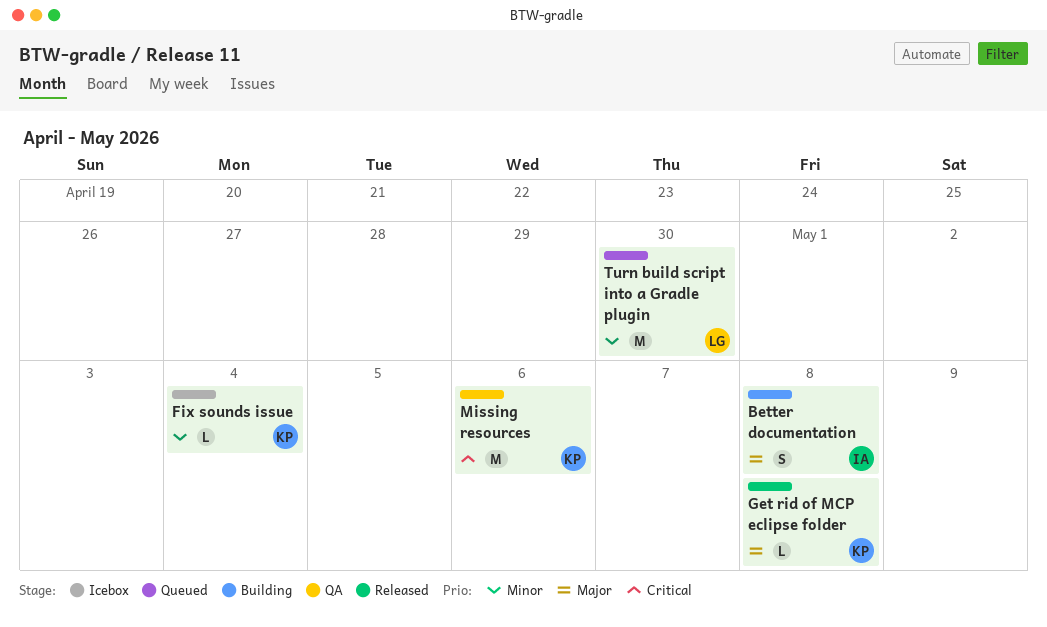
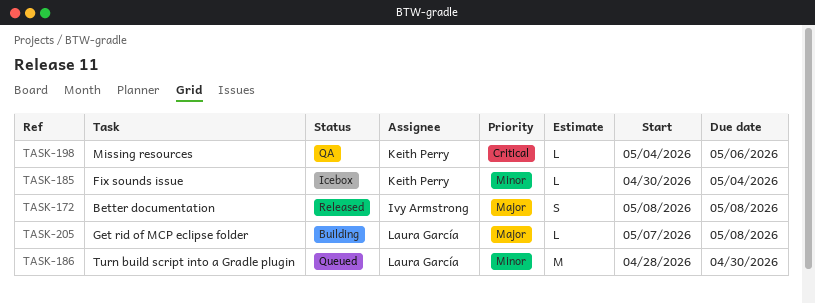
Better documentation, status: Building -> Released
Get rid of MCP eclipse folder, status: Released -> Building
Get rid of MCP eclipse folder, owner: Keith Perry -> Laura García
Missing resources, estimate: M -> L

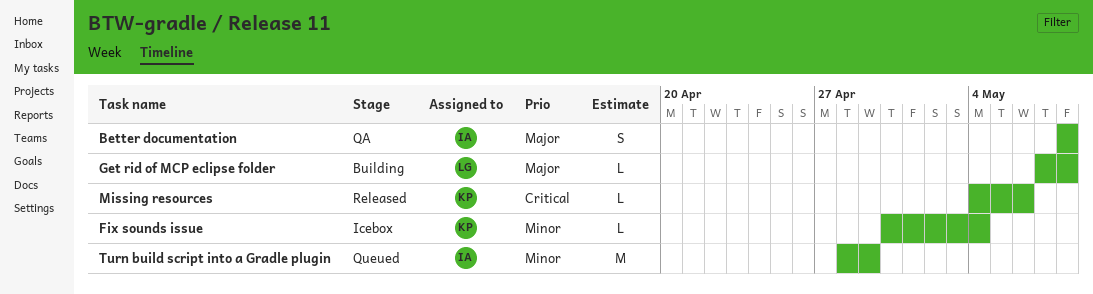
Better documentation, status: Released -> QA
Missing resources, status: QA -> Released
Turn build script into a Gradle plugin, owner: Laura García -> Ivy Armstrong
Turn build script into a Gradle plugin, due: Apr 30 -> Apr 29

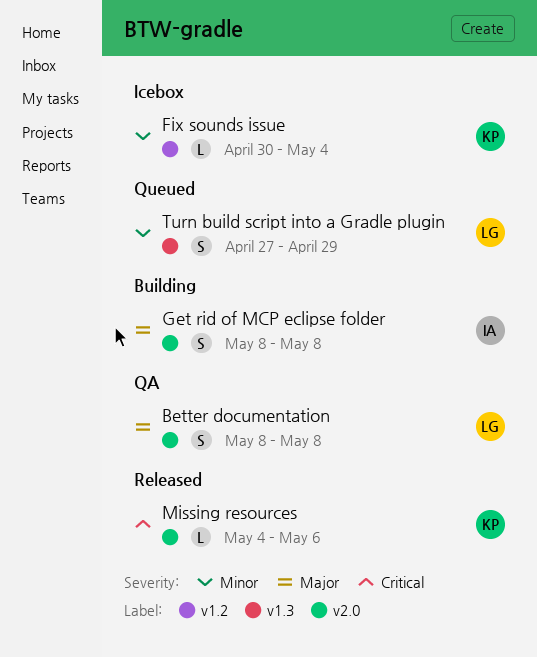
Better documentation, owner: IA -> LG
Get rid of MCP eclipse folder, owner: LG -> IA
Get rid of MCP eclipse folder, estimate: L -> S
Get rid of MCP eclipse folder, start: May 7 -> May 8
Turn build script into a Gradle plugin, owner: IA -> LG
Turn build script into a Gradle plugin, estimate: M -> S
Turn build script into a Gradle plugin, start: Apr 28 -> Apr 27

